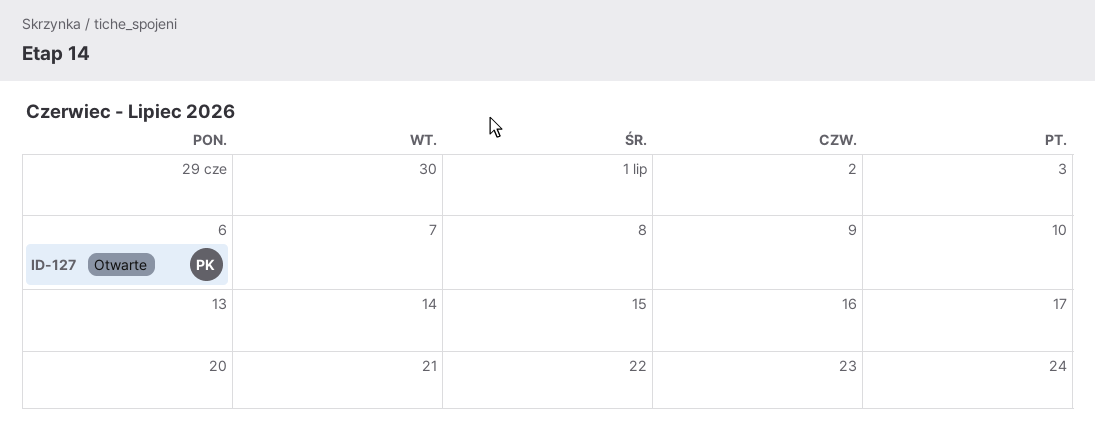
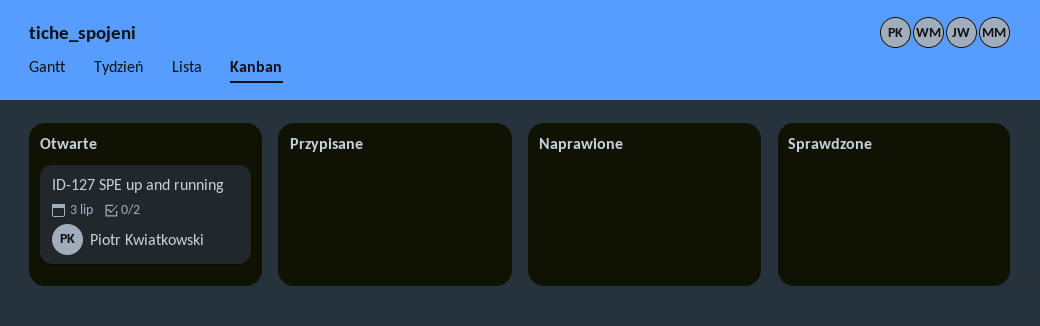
ID-127, due: Jul 6 -> Jul 3

